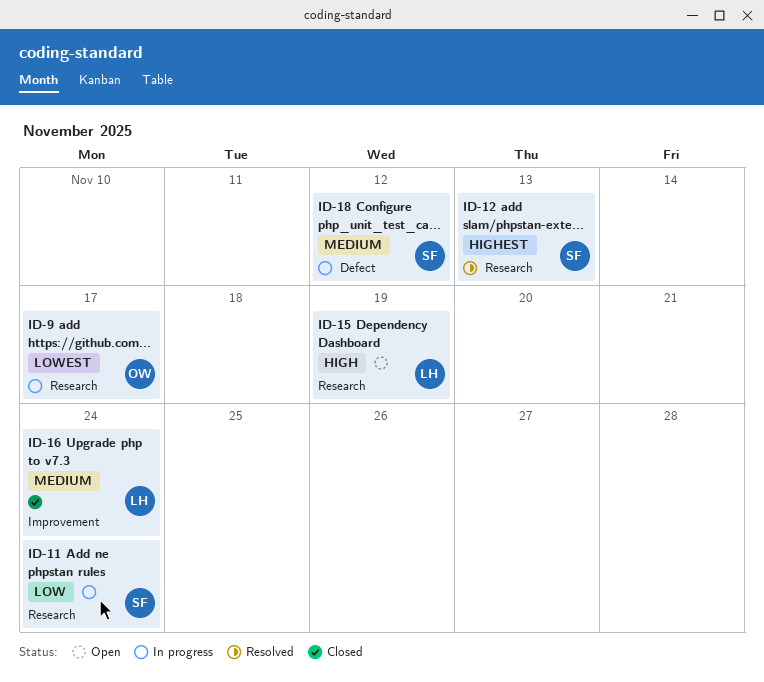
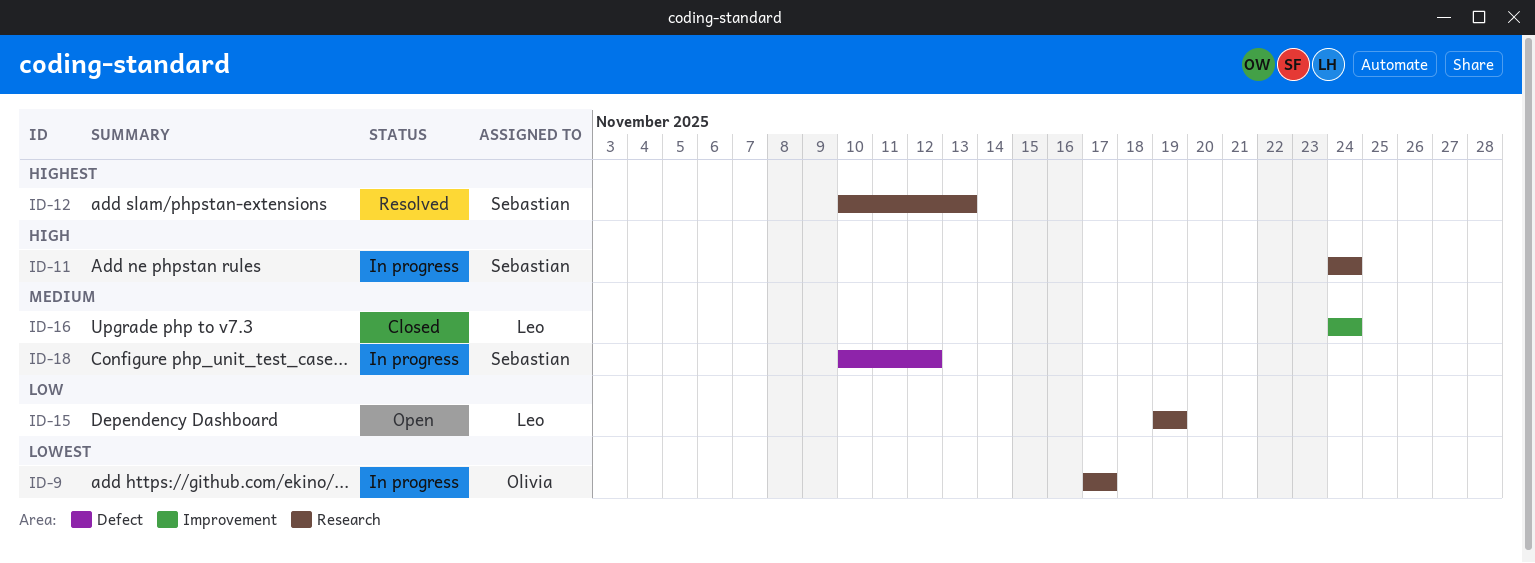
ID-11, priority: Low -> High
ID-15, priority: High -> Low

